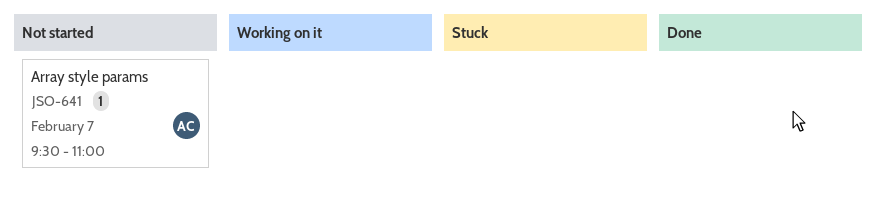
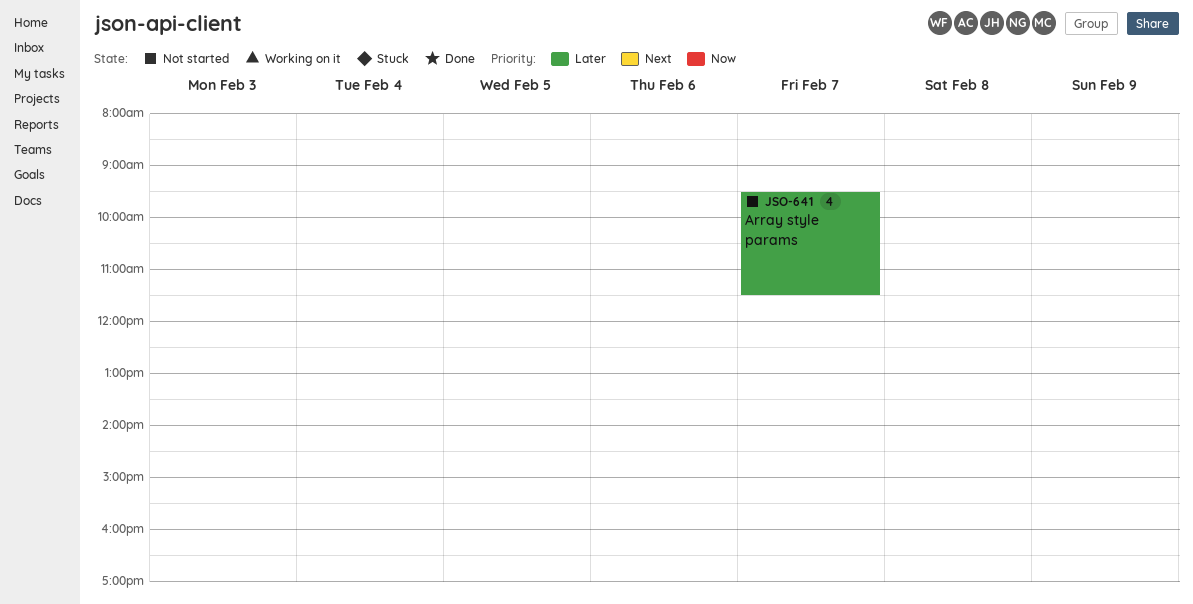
JSO-641, estimate: 1 -> 4
JSO-641, ends: 11:00 -> 11:30

